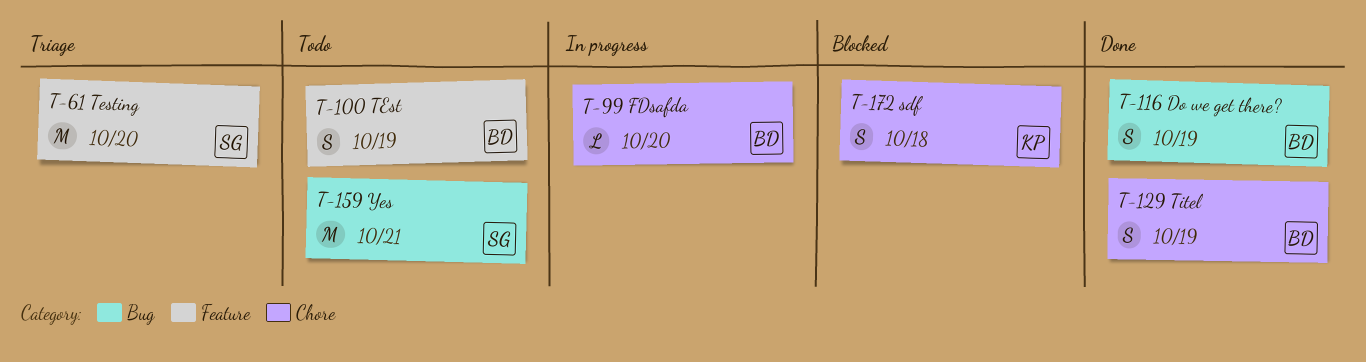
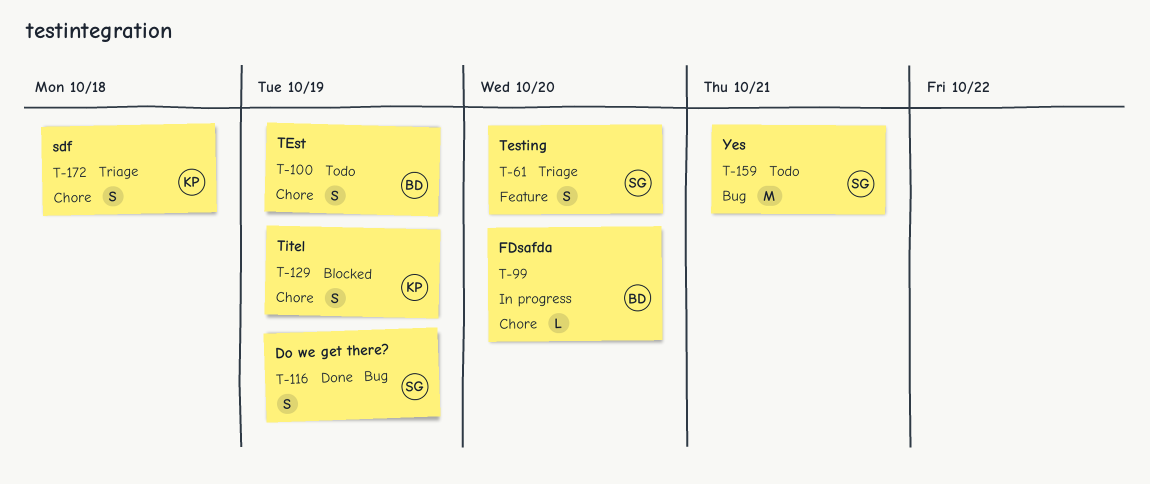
T-61, estimate: M -> S
T-100, label: Feature -> Chore
T-116, owner: BD -> SG
T-129, status: Done -> Blocked
T-129, owner: BD -> KP
T-172, status: Blocked -> Triage

